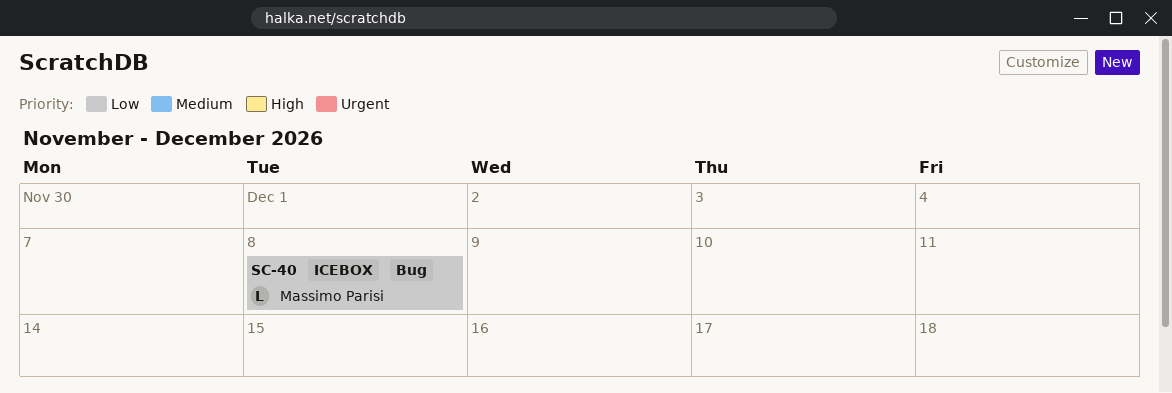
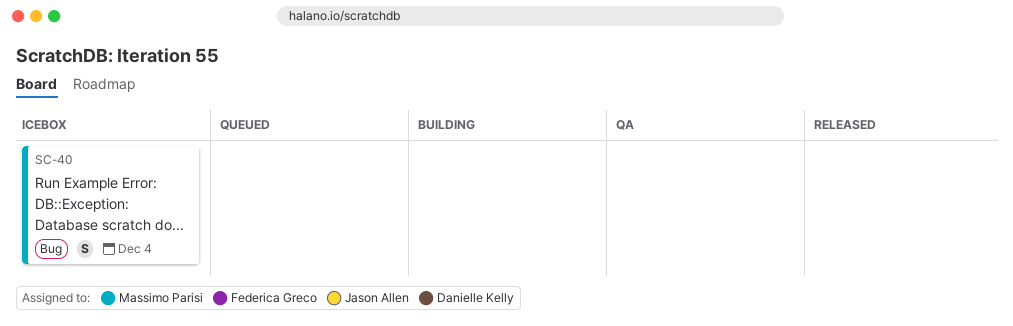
SC-40, estimate: L -> S
SC-40, due: Dec 8 -> Dec 4

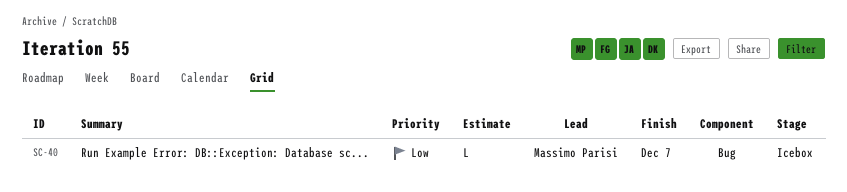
SC-40, estimate: S -> L
SC-40, due: Dec 4 -> Dec 7

